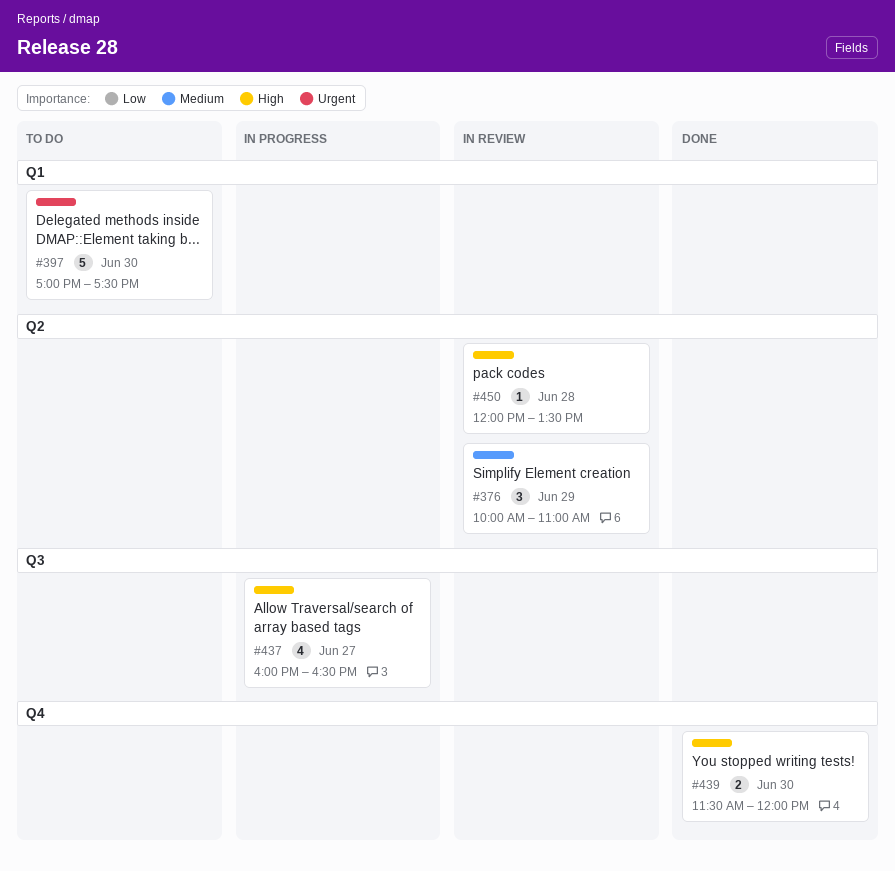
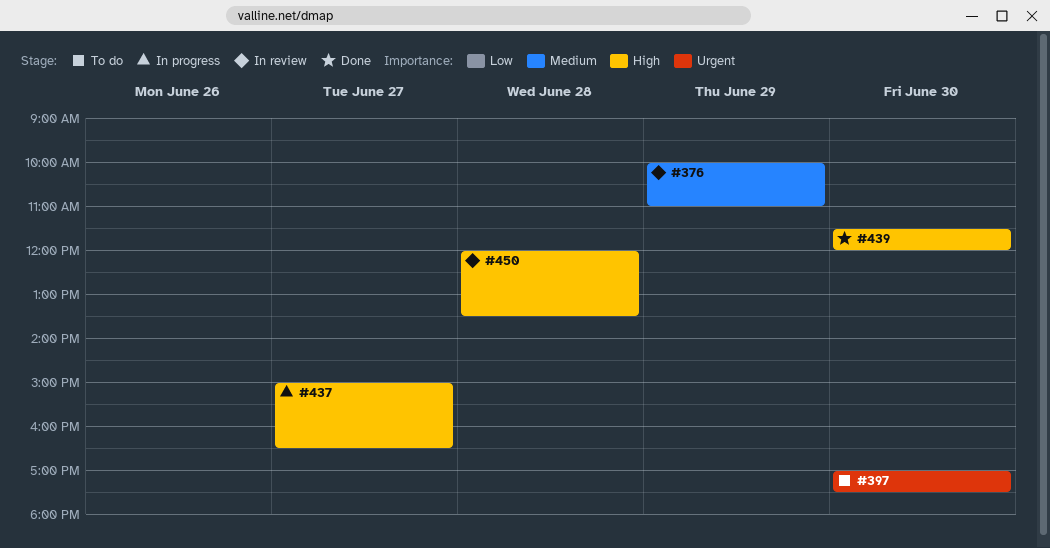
#437, begins: 16:00 -> 15:00

